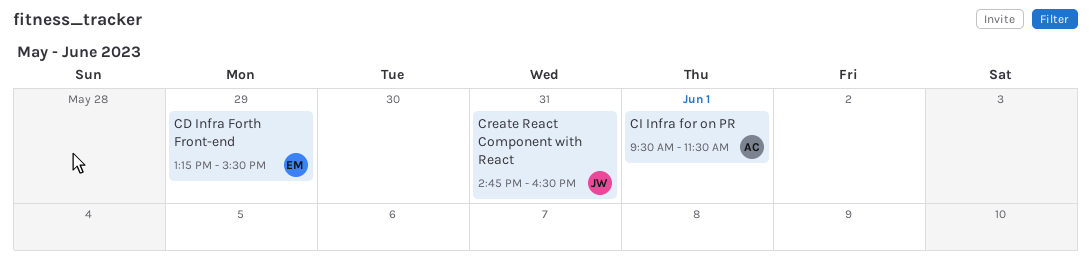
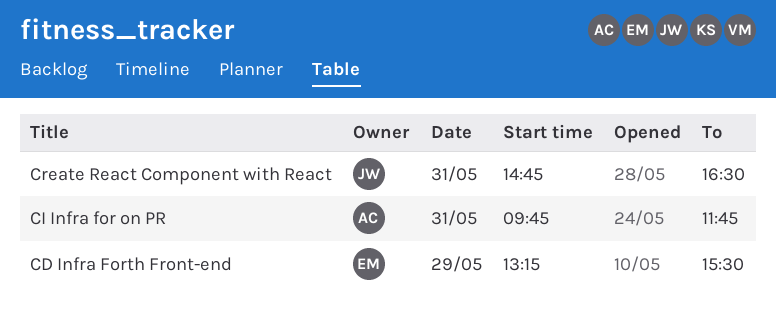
CI Infra for on PR, day: Jun 1 -> May 31
CI Infra for on PR, begins: 09:30 -> 09:45
CI Infra for on PR, ends: 11:30 -> 11:45

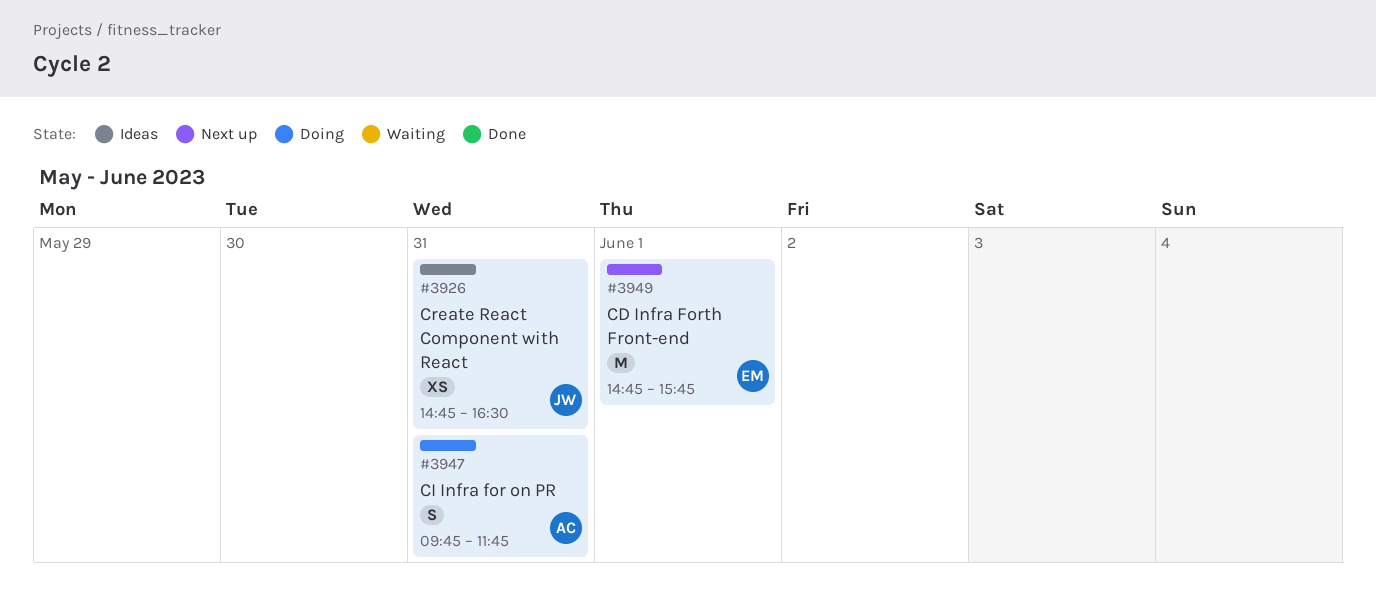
CD Infra Forth Front-end, day: May 29 -> Jun 1
CD Infra Forth Front-end, begins: 13:15 -> 14:45
CD Infra Forth Front-end, ends: 15:30 -> 15:45

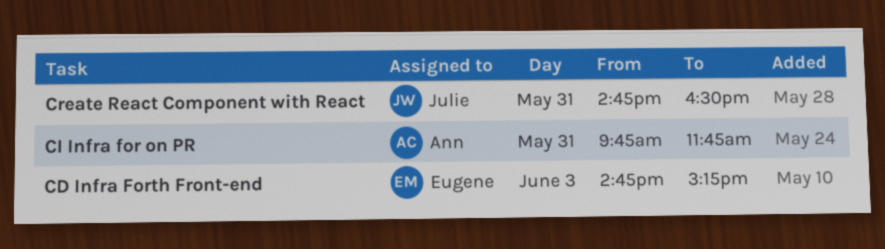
CD Infra Forth Front-end, day: Jun 1 -> Jun 3
CD Infra Forth Front-end, ends: 15:45 -> 15:15

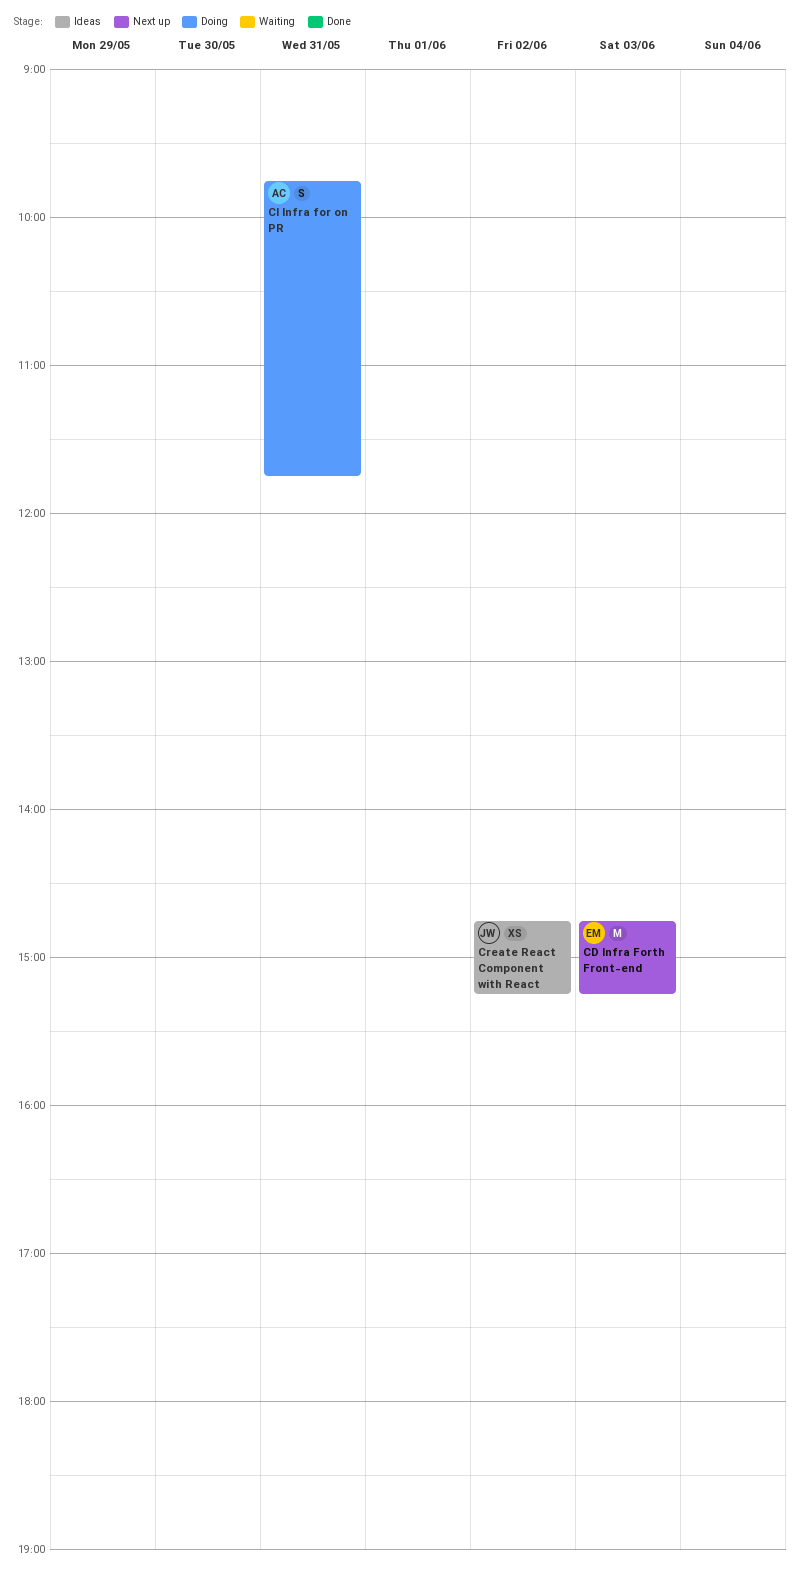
Create React Component with React, day: May 31 -> Jun 2
Create React Component with React, ends: 16:30 -> 15:15

